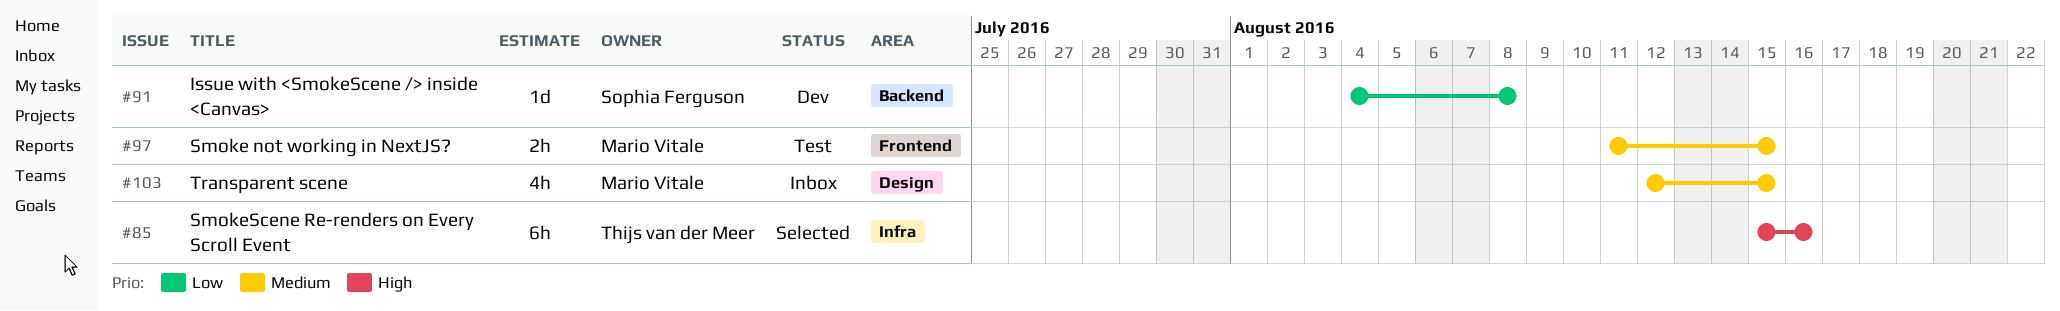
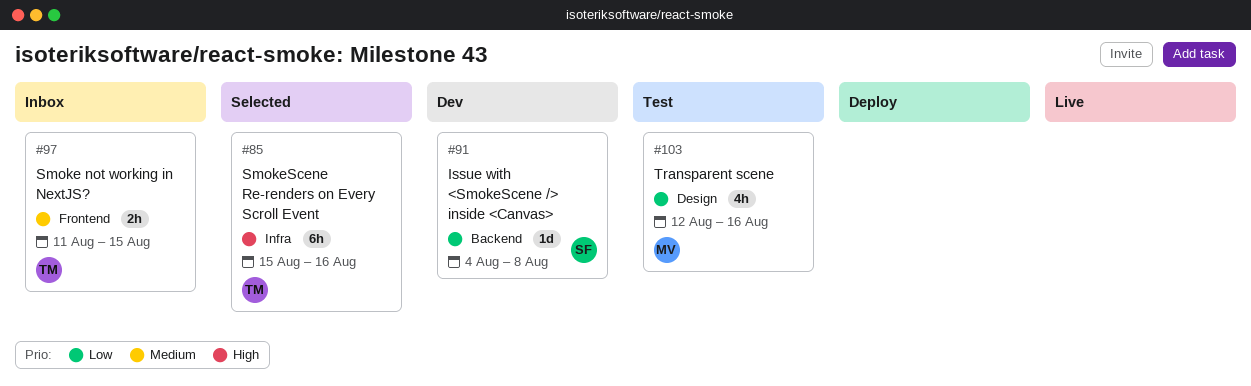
#97, status: Test -> Inbox
#97, owner: Mario Vitale -> Thijs van der Meer
#103, status: Inbox -> Test
#103, priority: Medium -> Low
#103, due: Aug 15 -> Aug 16

